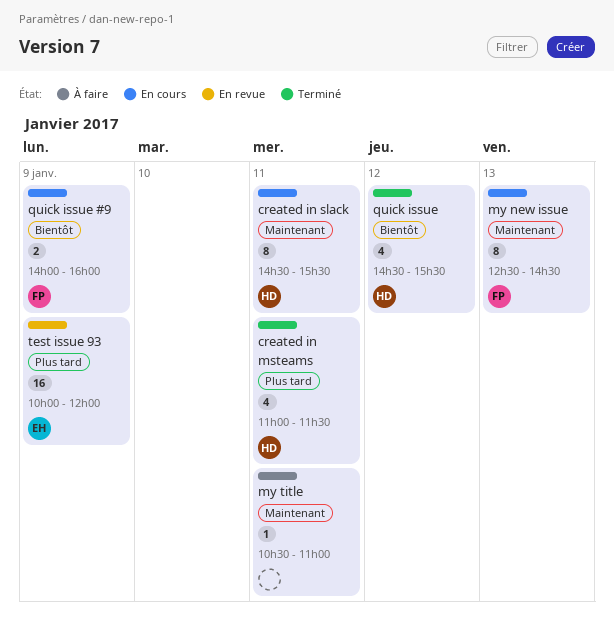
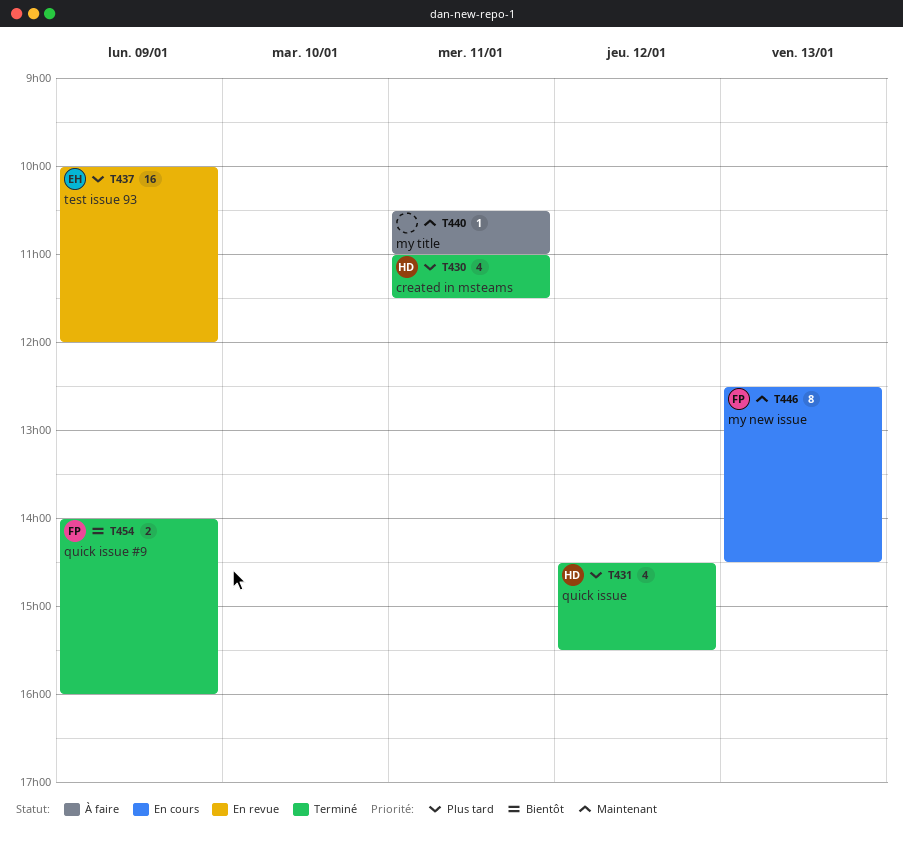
created in slack: present -> none
quick issue, priority: Bientôt -> Plus tard
quick issue #9, status: En cours -> Terminé

